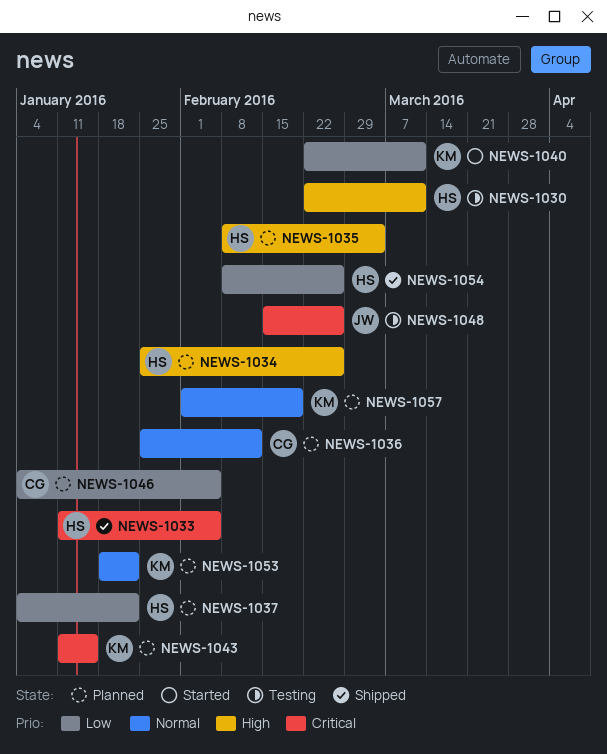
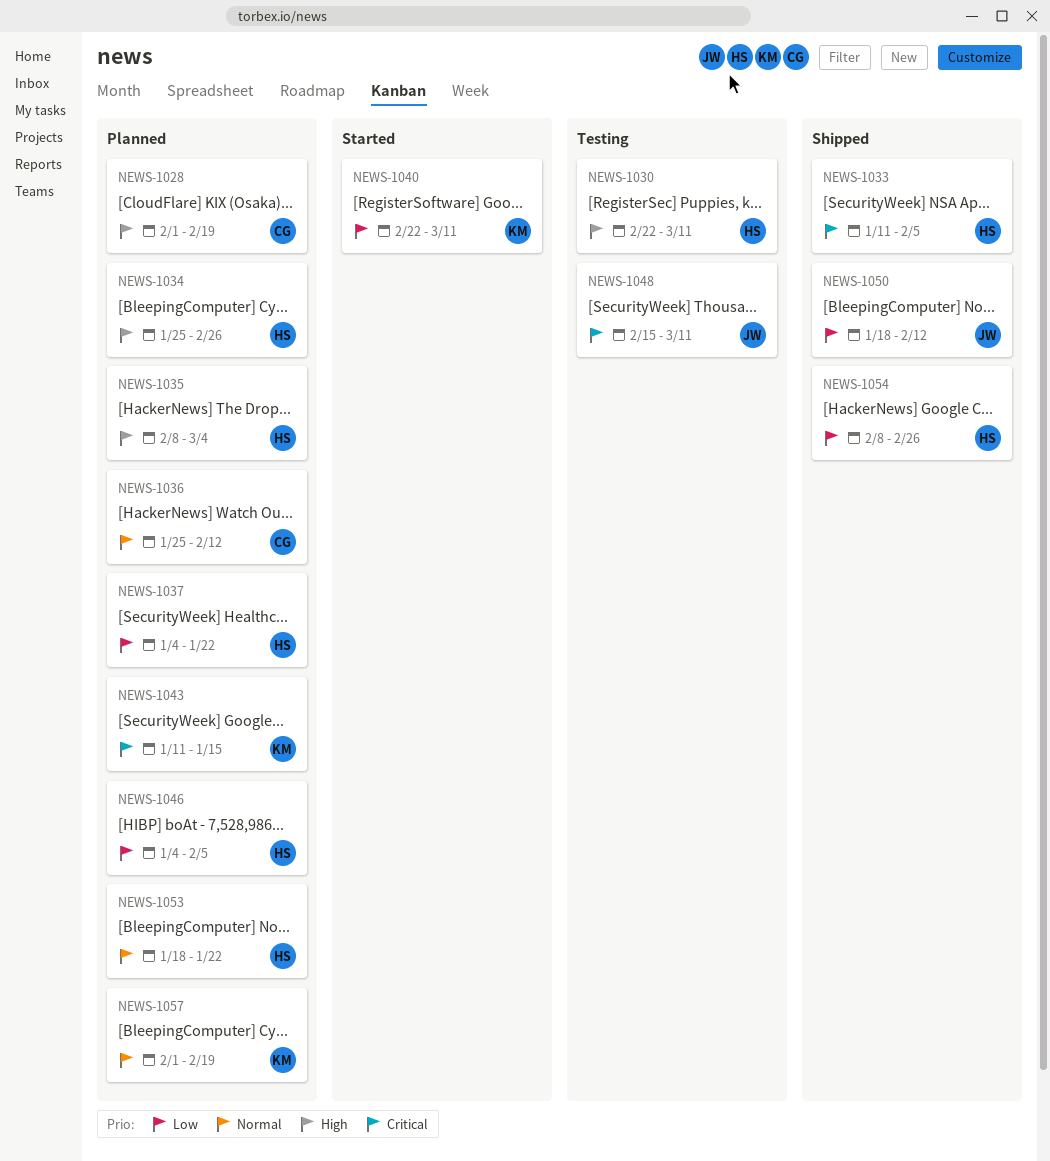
NEWS-1028: none -> present
NEWS-1046, owner: CG -> HS
NEWS-1048, due: Feb 26 -> Mar 11
NEWS-1050: none -> present
NEWS-1053, owner: KM -> HS

